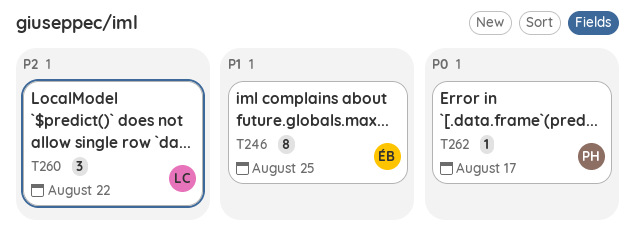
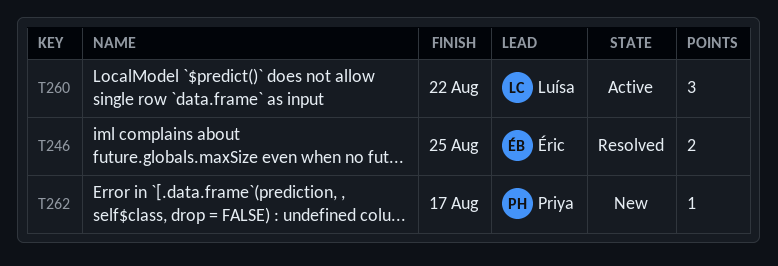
T246, estimate: 8 -> 2

